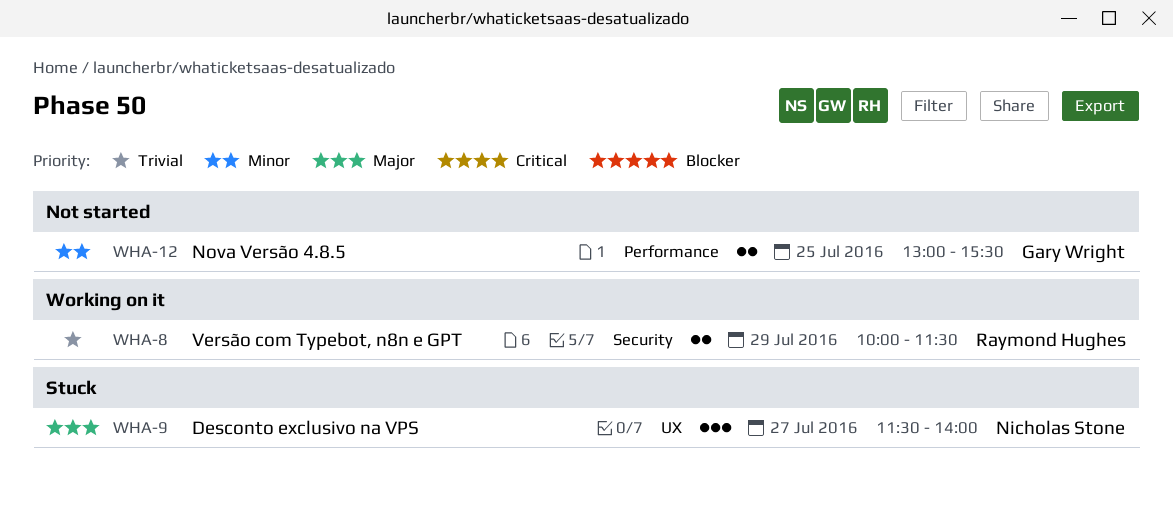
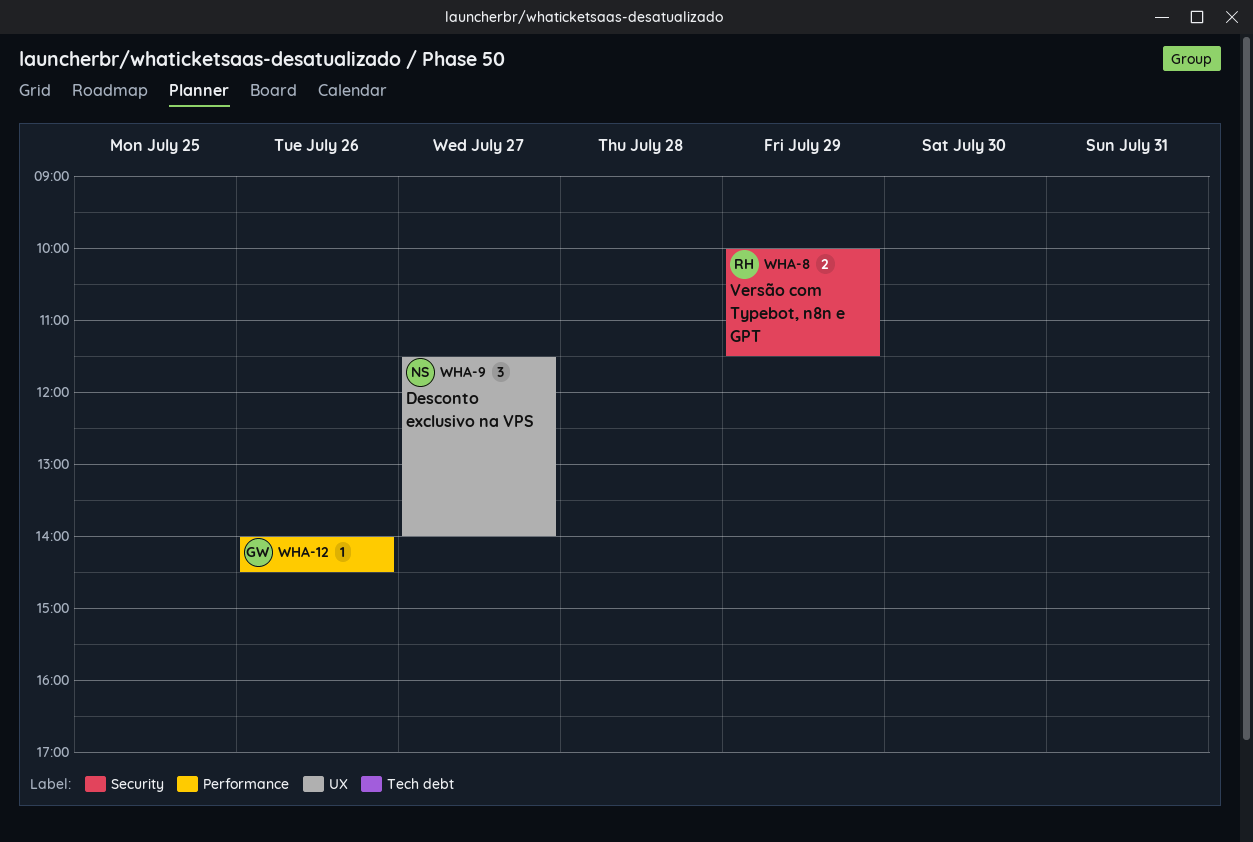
WHA-12, estimate: 2 -> 1
WHA-12, day: Jul 25 -> Jul 26
WHA-12, begins: 13:00 -> 14:00
WHA-12, ends: 15:30 -> 14:30

